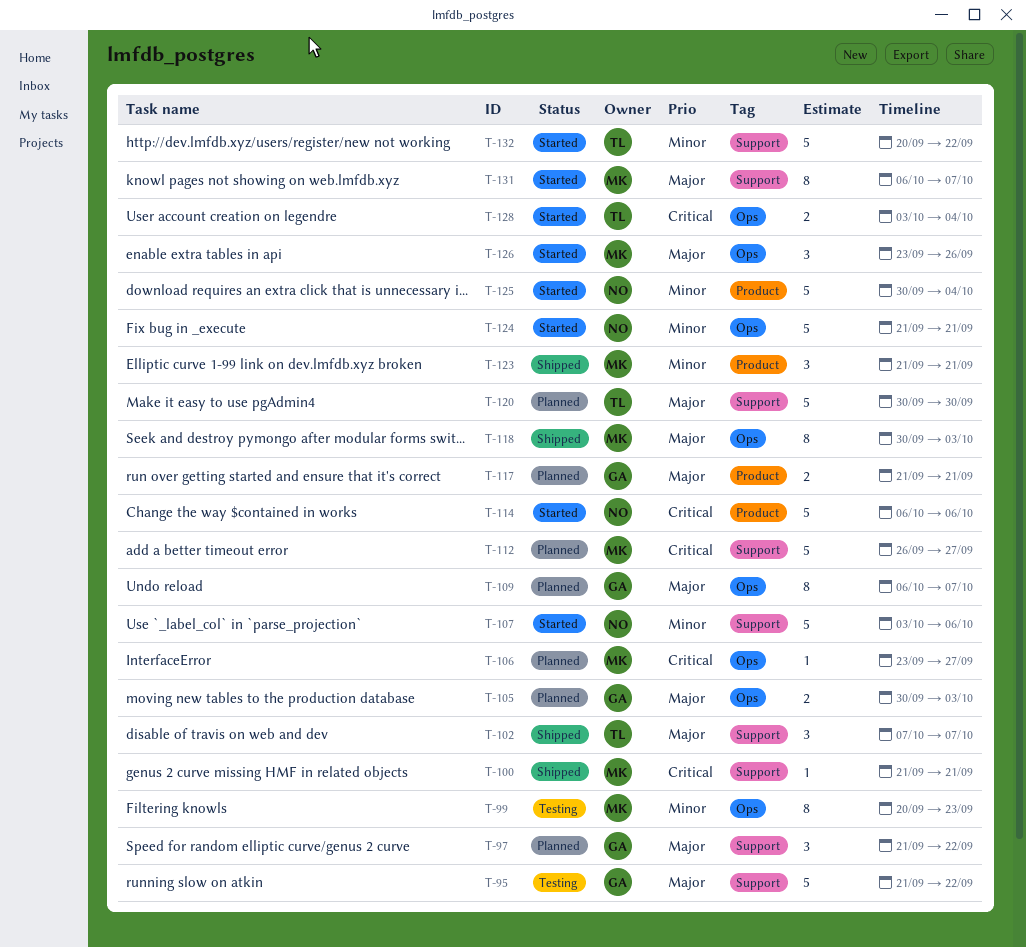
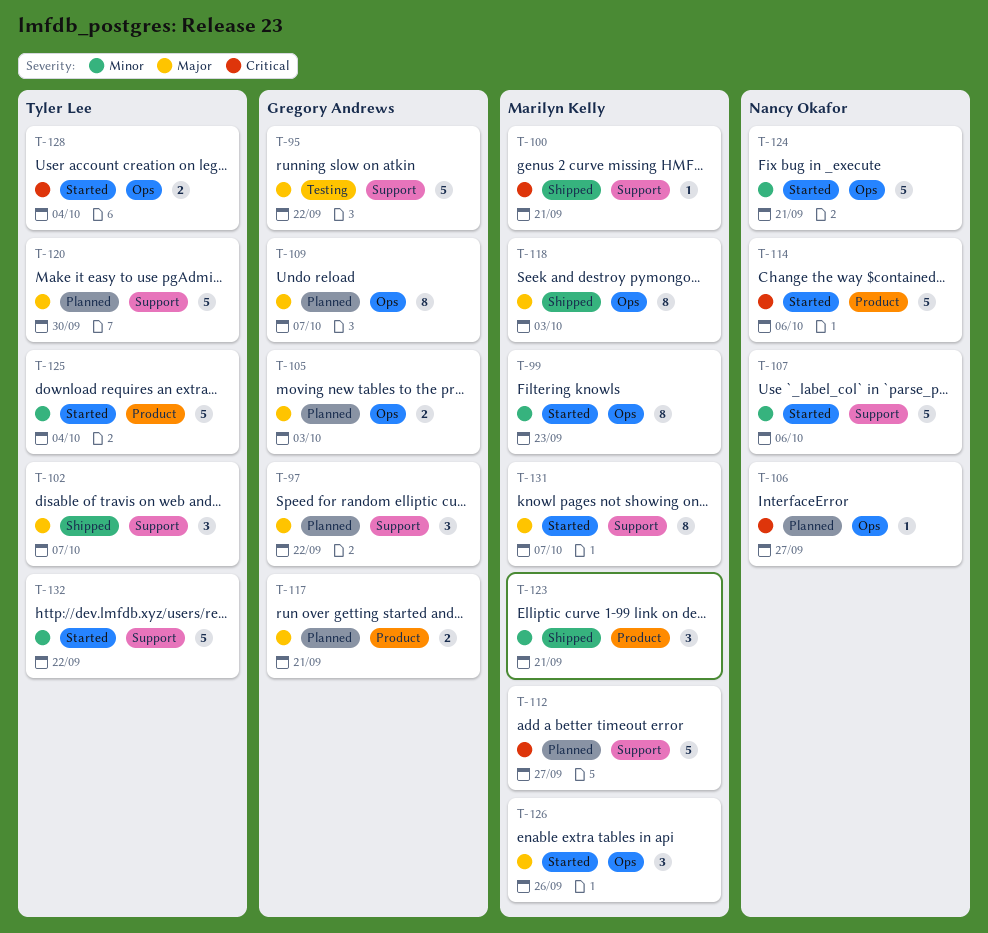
T-99, status: Testing -> Started
T-106, owner: Marilyn Kelly -> Nancy Okafor
T-125, owner: Nancy Okafor -> Tyler Lee

